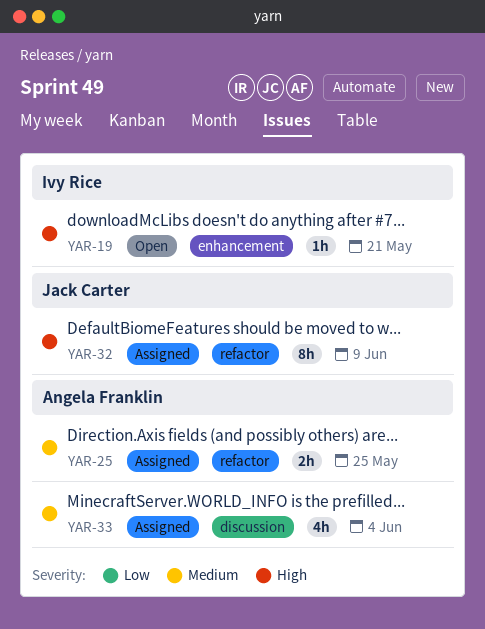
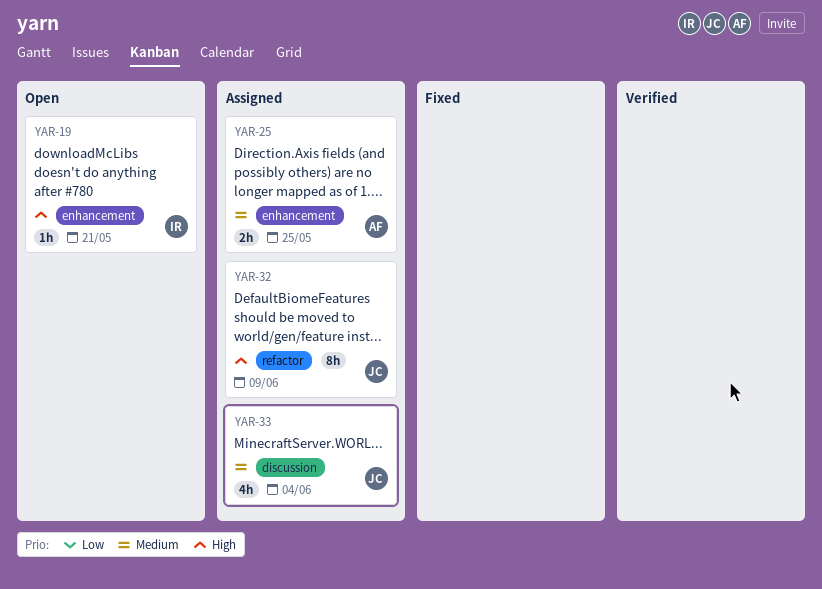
YAR-25, label: refactor -> enhancement
YAR-33, owner: Angela Franklin -> Jack Carter

